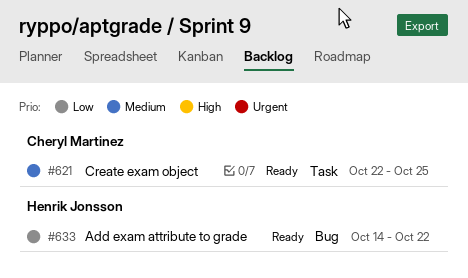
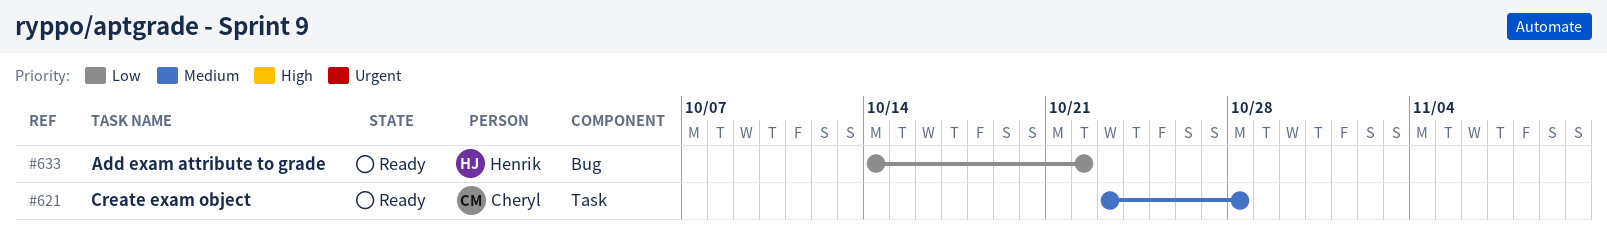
#621, start: Oct 22 -> Oct 23
#621, due: Oct 25 -> Oct 28

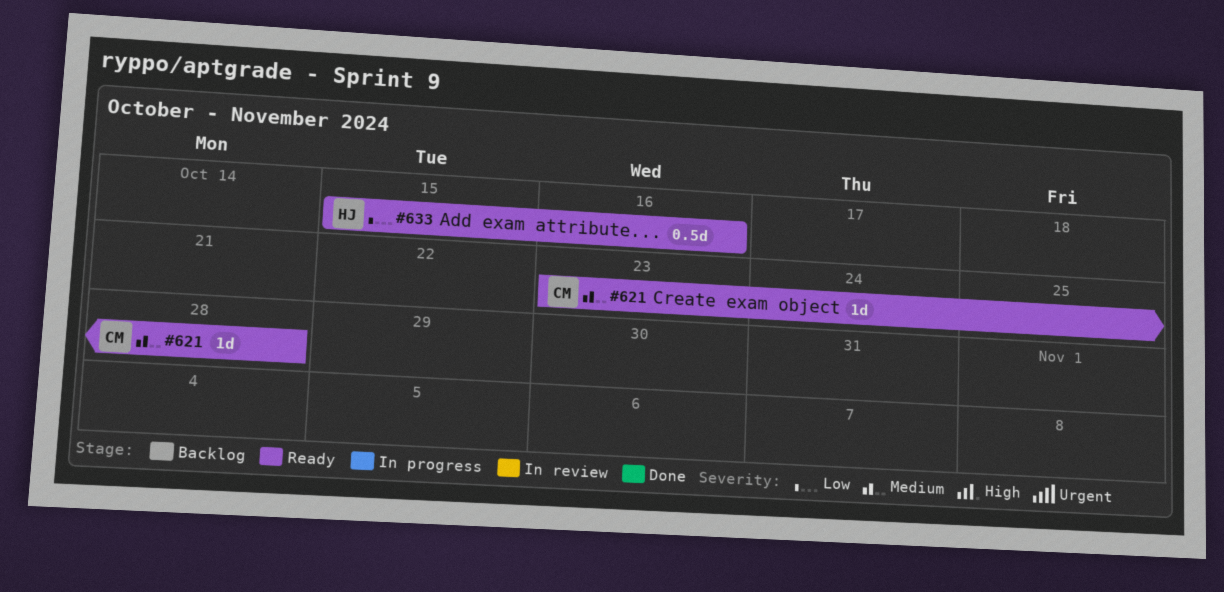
#633, start: Oct 14 -> Oct 15
#633, due: Oct 22 -> Oct 16

